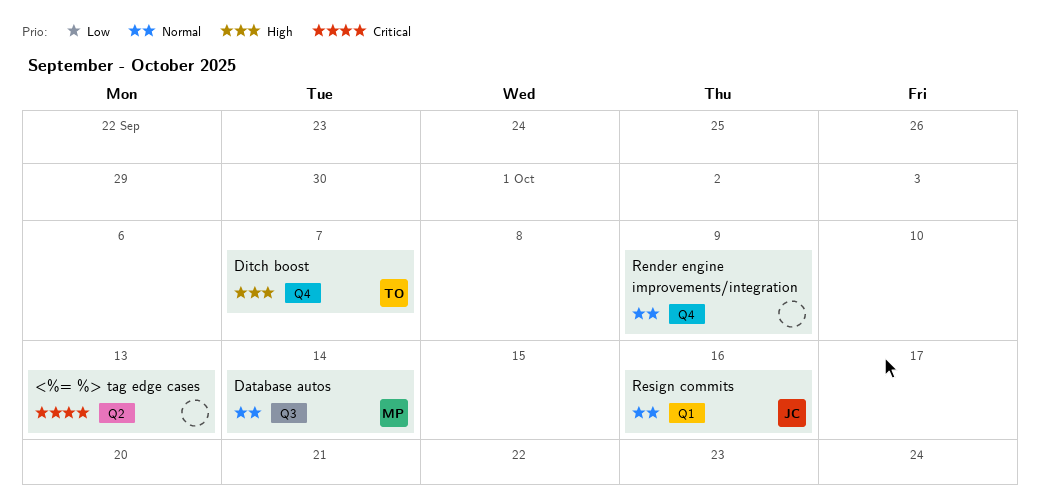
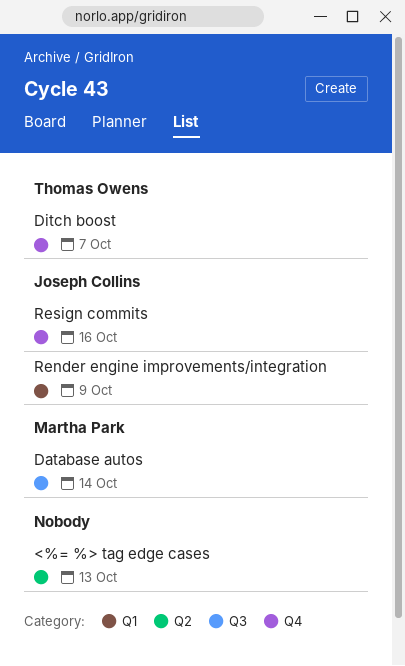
Render engine improvements/integration, owner: none -> Joseph Collins
Render engine improvements/integration, label: Q4 -> Q1
Resign commits, label: Q1 -> Q4

